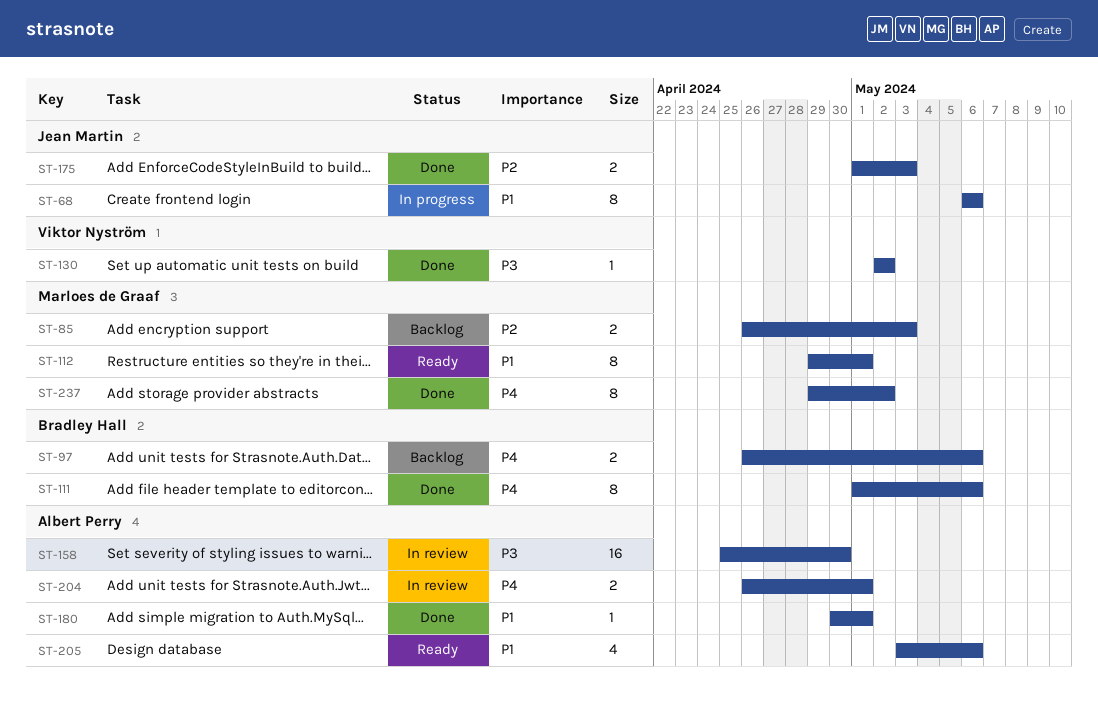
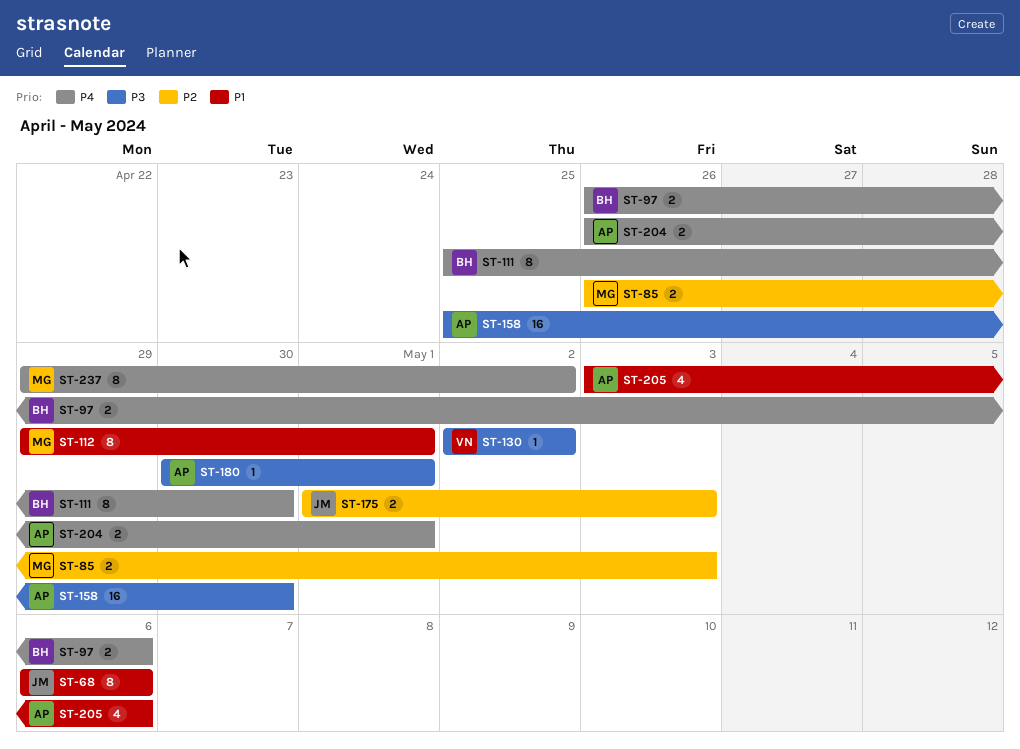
ST-111, start: May 1 -> Apr 25
ST-111, due: May 6 -> Apr 30
ST-180, priority: P1 -> P3

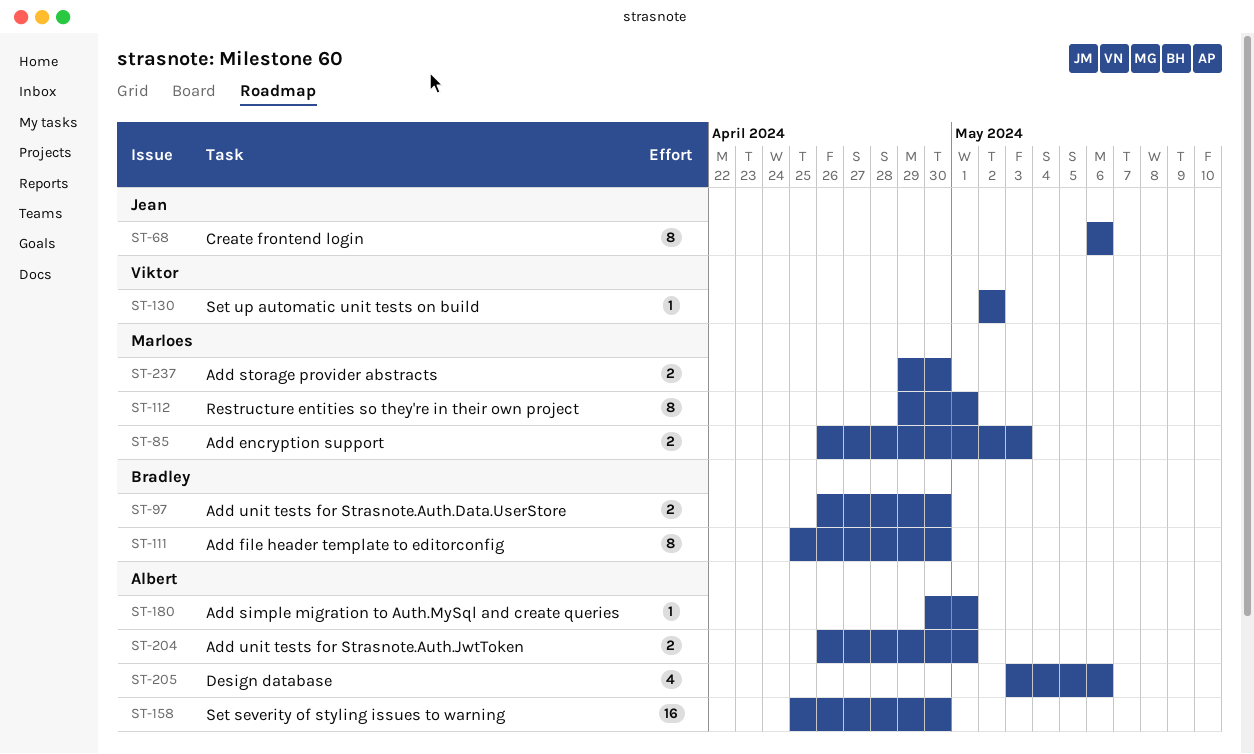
ST-97, due: May 6 -> Apr 30
ST-175: present -> none
ST-237, estimate: 8 -> 2
ST-237, due: May 2 -> Apr 30

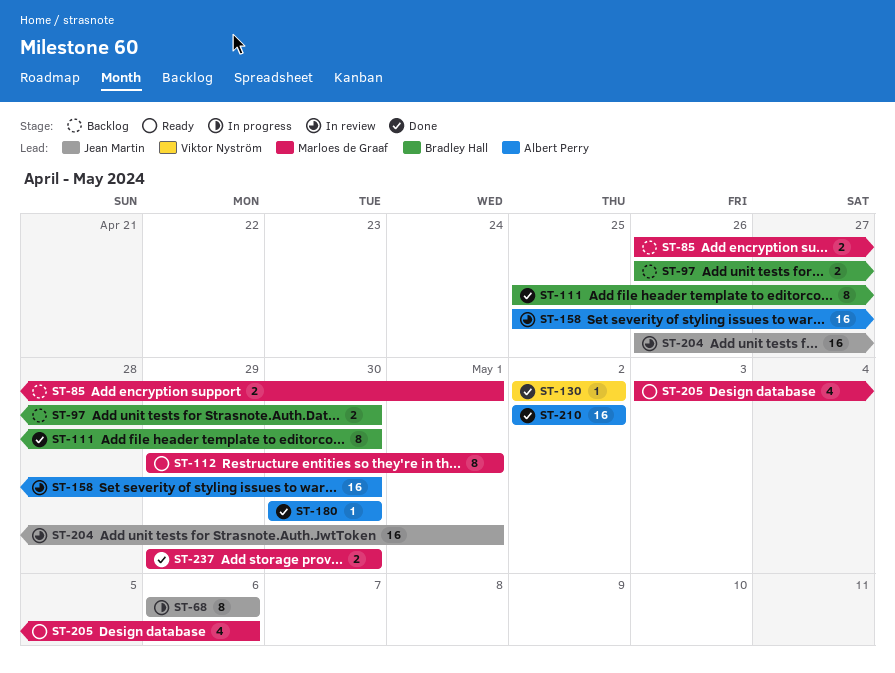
ST-85, due: May 3 -> May 1
ST-180, due: May 1 -> Apr 30
ST-204, owner: Albert Perry -> Jean Martin
ST-204, estimate: 2 -> 16
ST-205, owner: Albert Perry -> Marloes de Graaf
ST-210: none -> present

